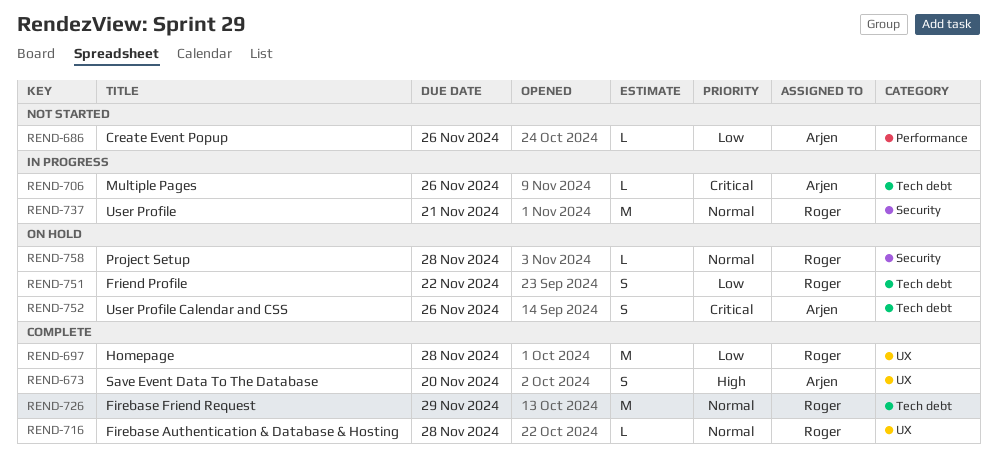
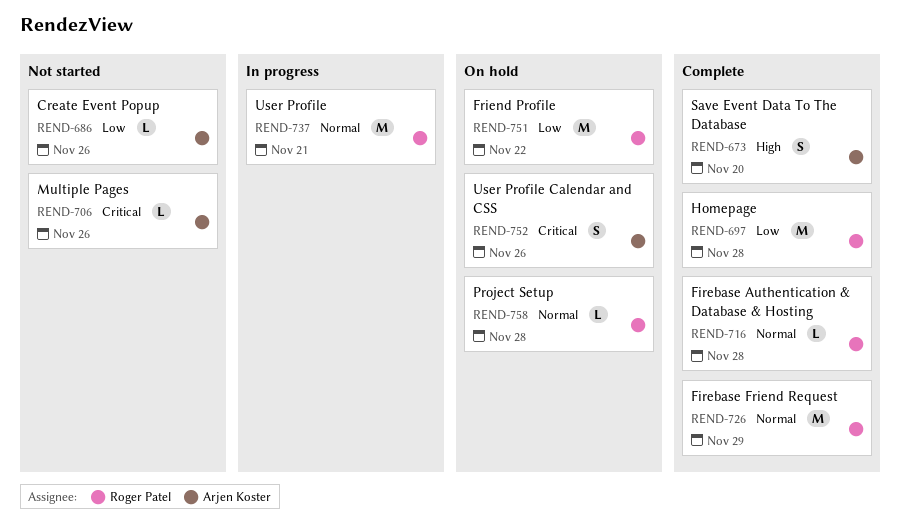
REND-706, status: In progress -> Not started
REND-751, estimate: S -> M

